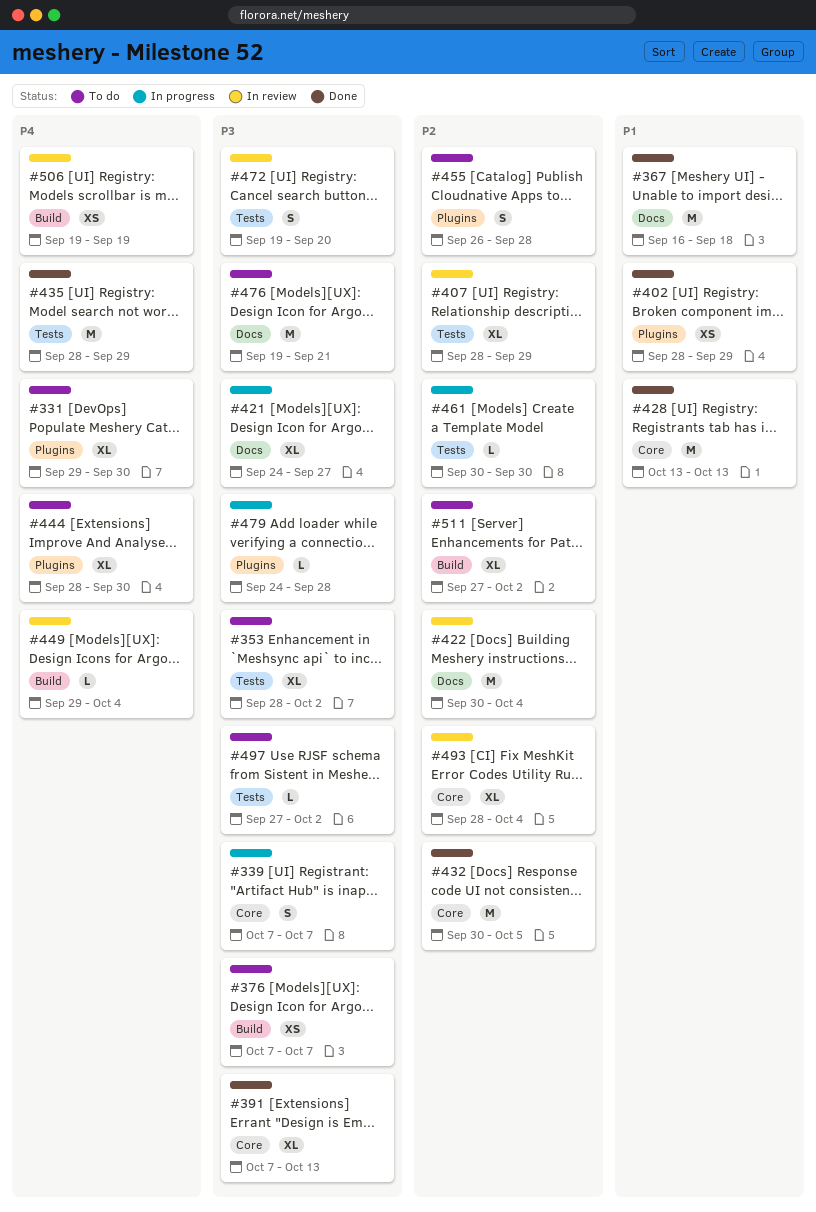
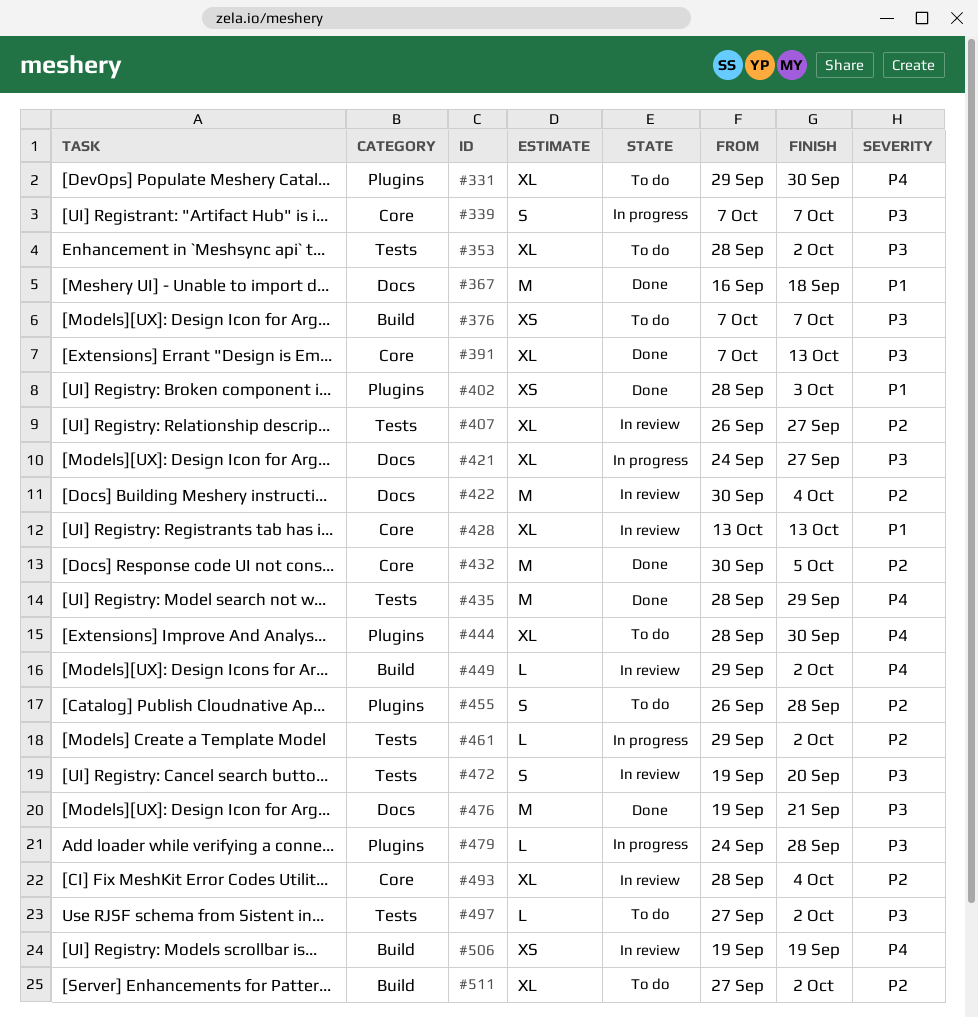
#402, due: Sep 29 -> Oct 3
#407, start: Sep 28 -> Sep 26
#407, due: Sep 29 -> Sep 27
#428, status: Done -> In review
#428, estimate: M -> XL
#449, due: Oct 4 -> Oct 2
#461, start: Sep 30 -> Sep 29
#461, due: Sep 30 -> Oct 2
#476, status: To do -> Done

